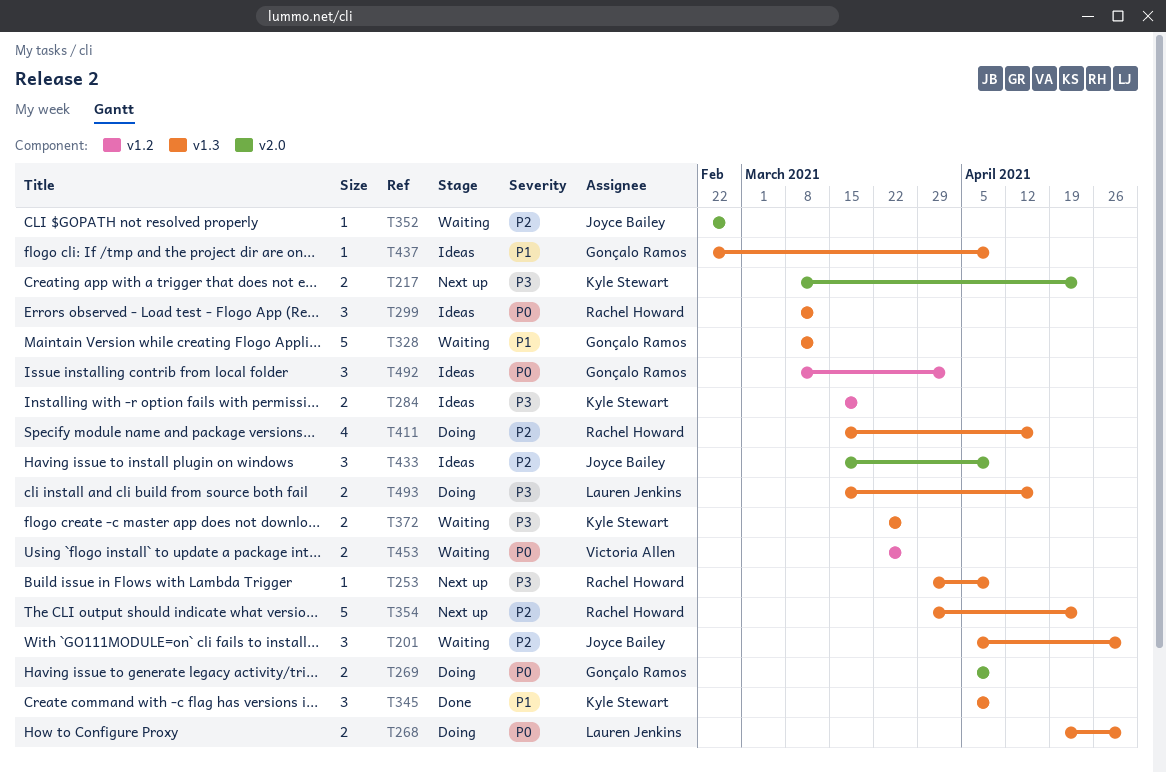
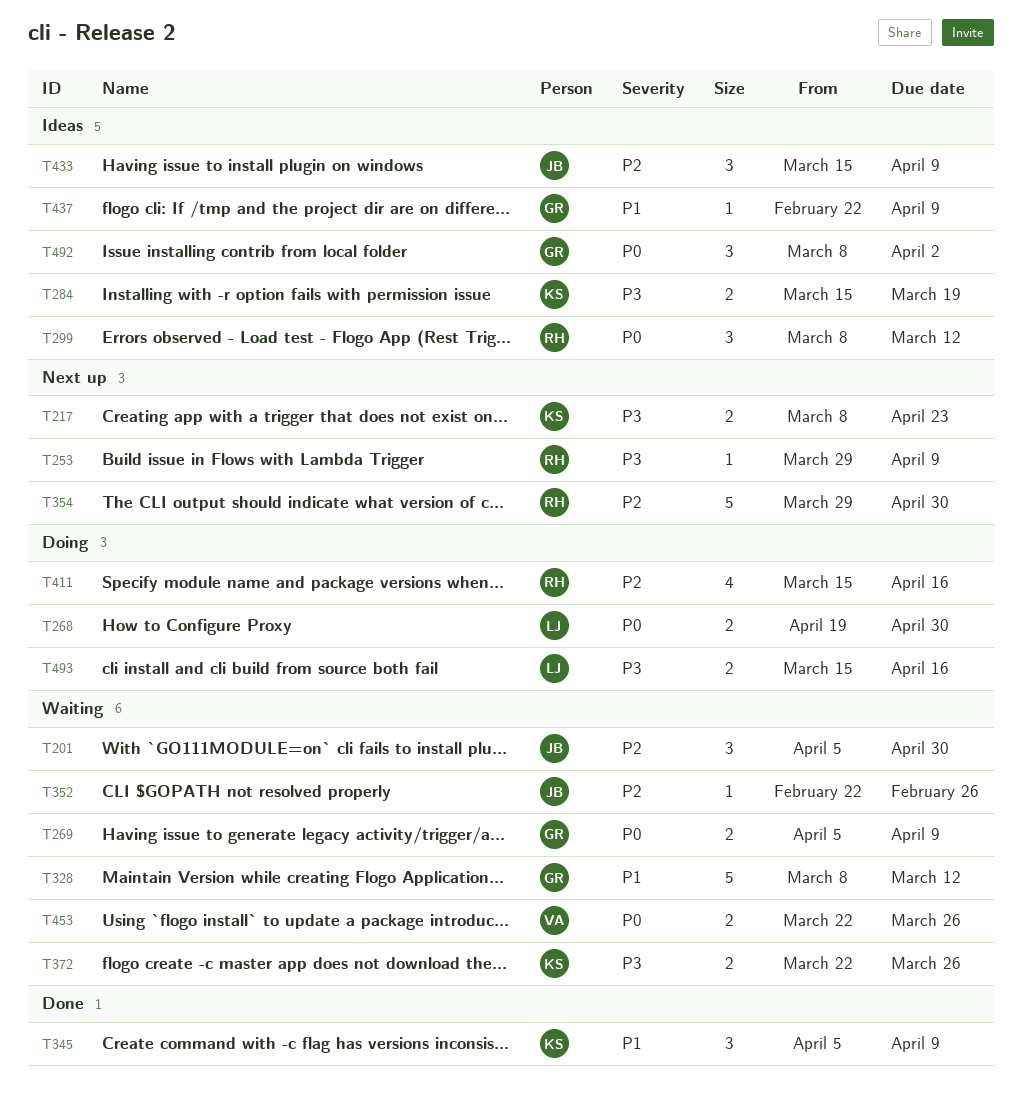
T269, status: Doing -> Waiting
T354, due: Apr 23 -> Apr 30

